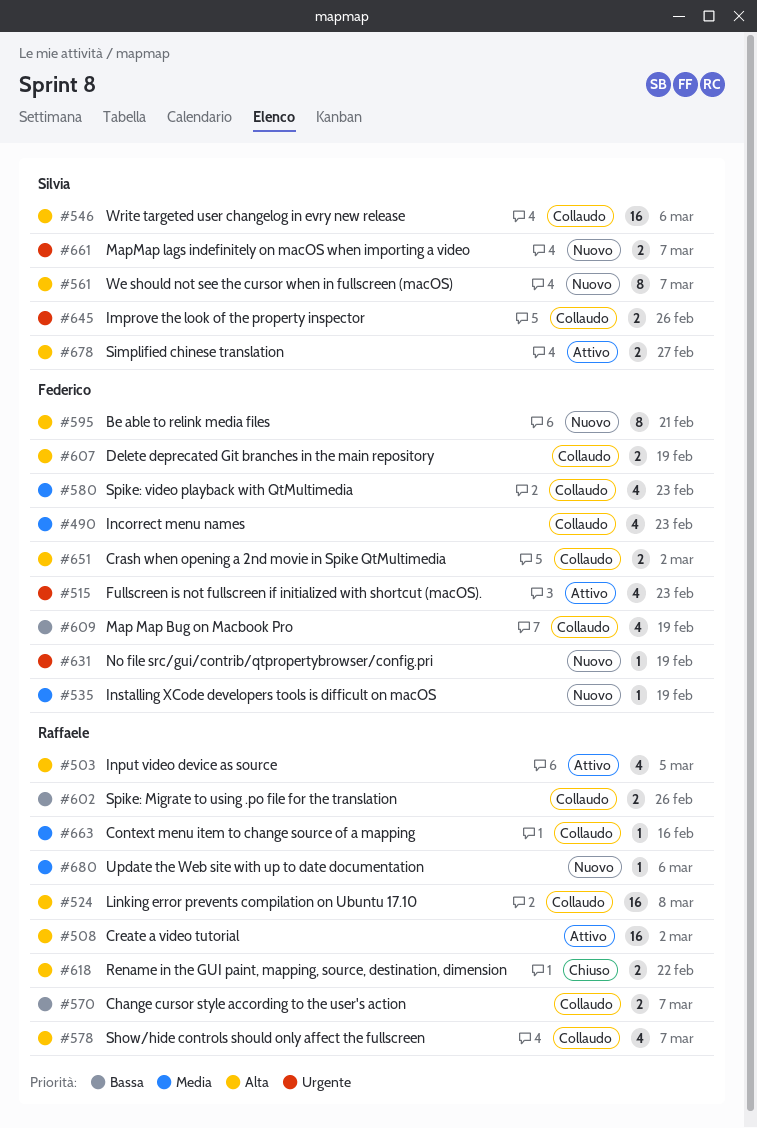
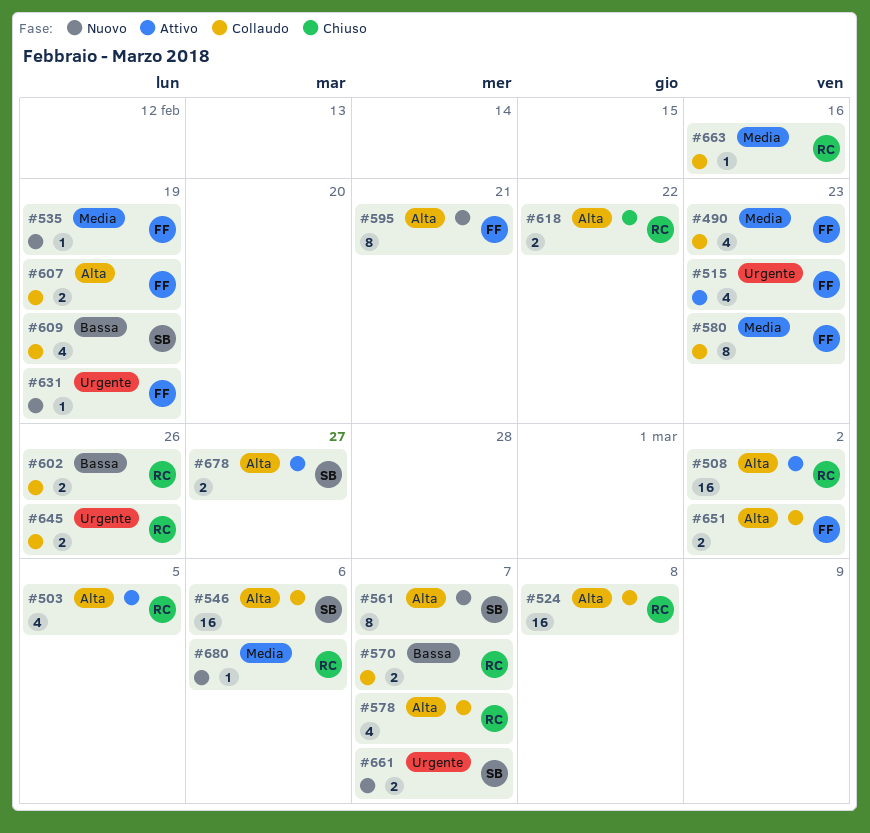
#580, estimate: 4 -> 8
#609, owner: Federico -> Silvia
#645, owner: Silvia -> Raffaele

